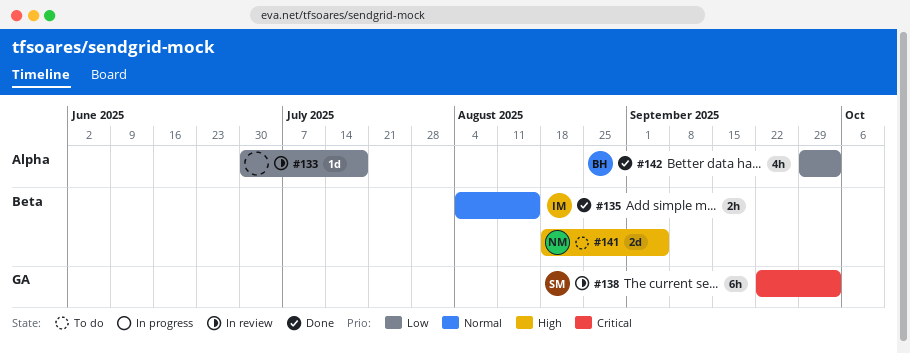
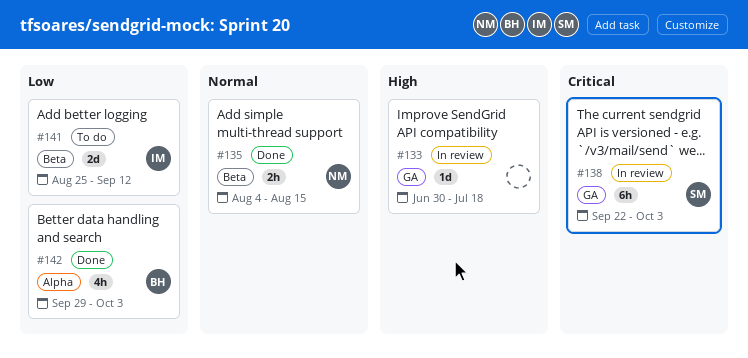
#133, priority: Low -> High
#133, label: Alpha -> GA
#135, owner: IM -> NM
#141, owner: NM -> IM
#141, priority: High -> Low
#141, start: Aug 18 -> Aug 25
#141, due: Sep 5 -> Sep 12

